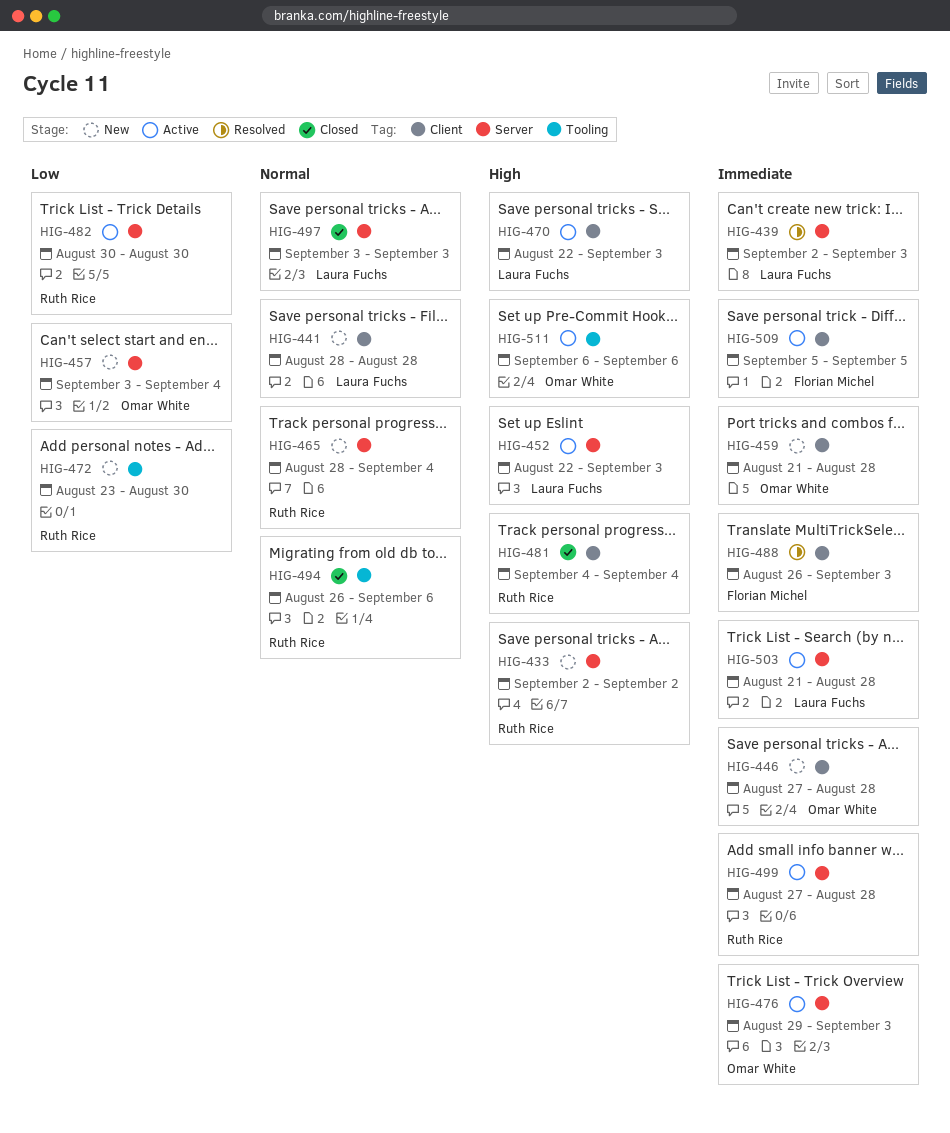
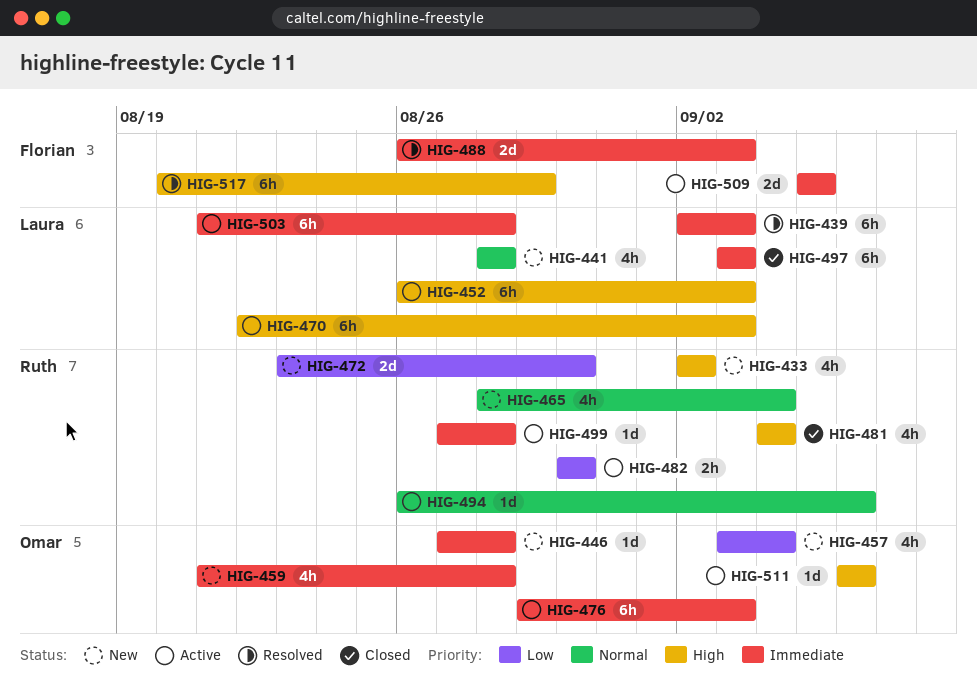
HIG-452, start: Aug 22 -> Aug 26
HIG-494, status: Closed -> Active
HIG-497, priority: Normal -> Immediate
HIG-517: none -> present

